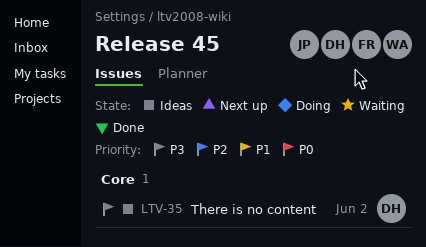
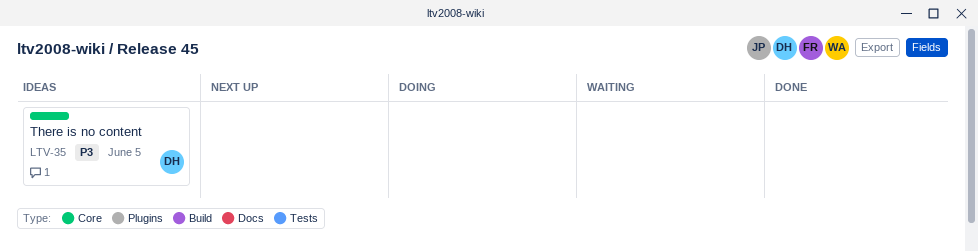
LTV-35, due: Jun 2 -> Jun 5

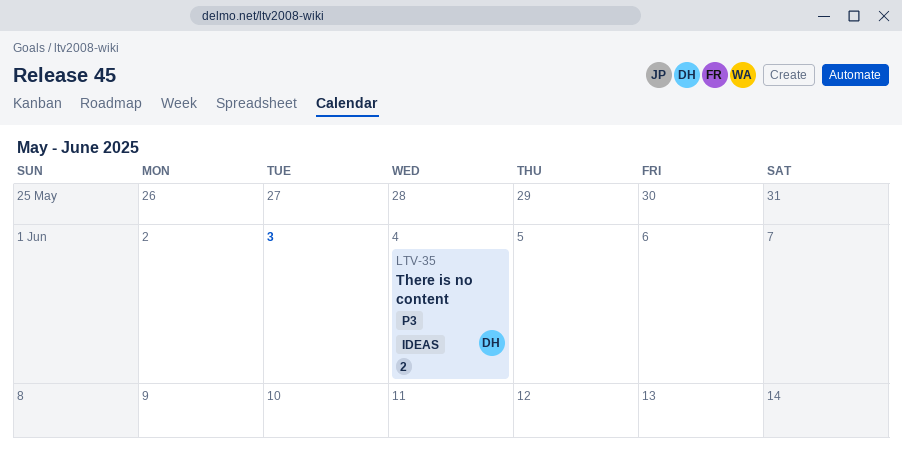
LTV-35, due: Jun 5 -> Jun 4

